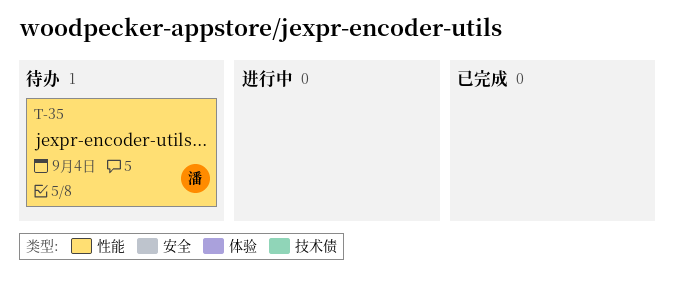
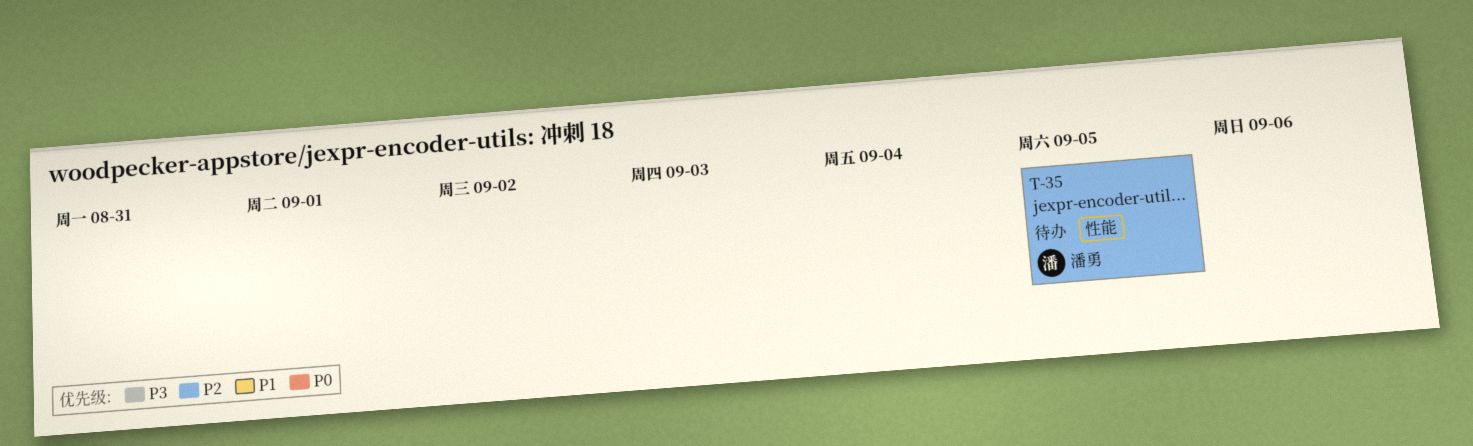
T-35, due: Sep 4 -> Sep 5

